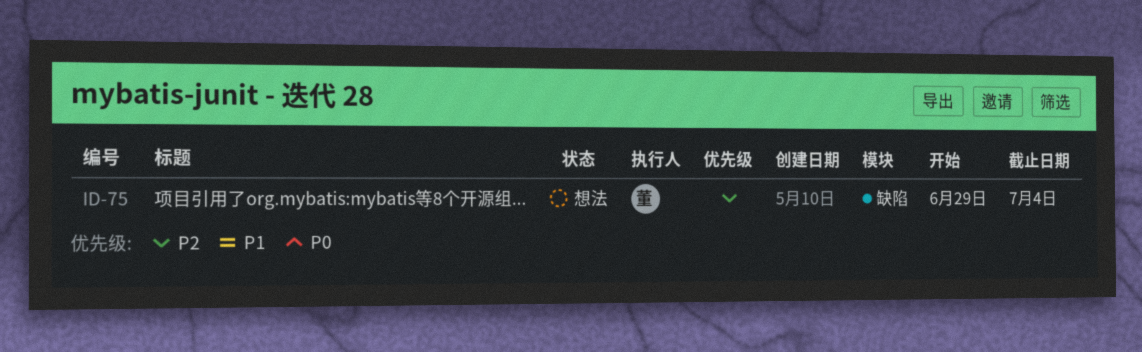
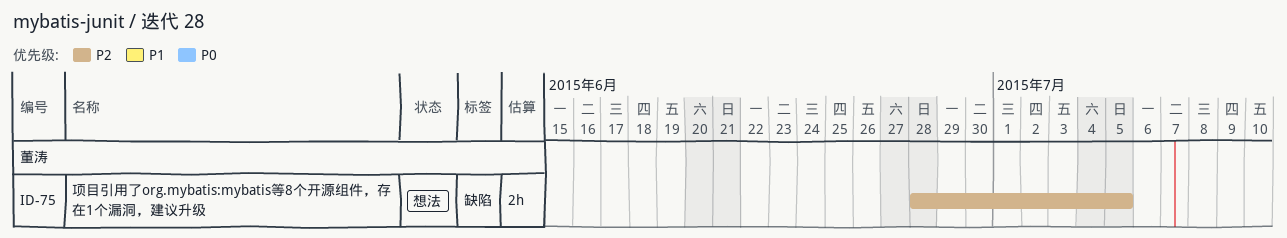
ID-75, start: Jun 29 -> Jun 28
ID-75, due: Jul 4 -> Jul 5

